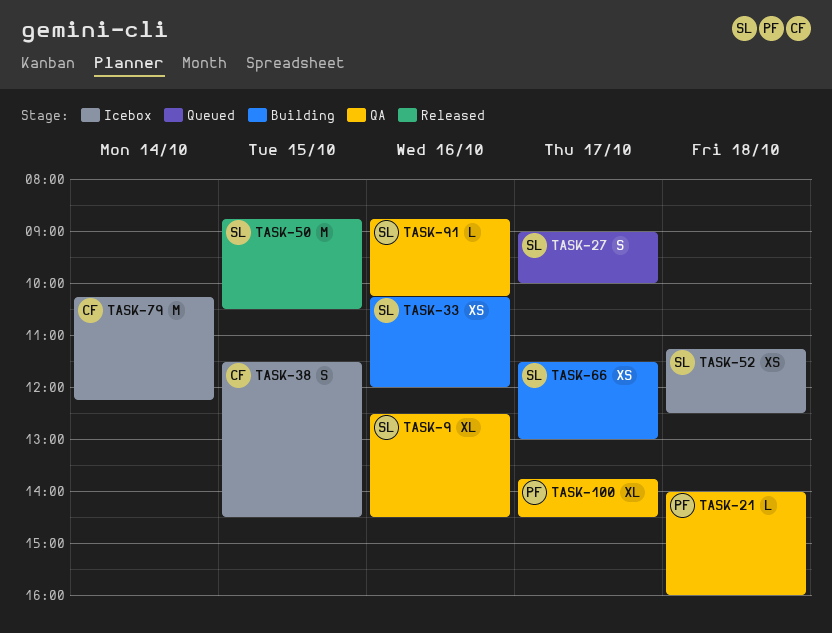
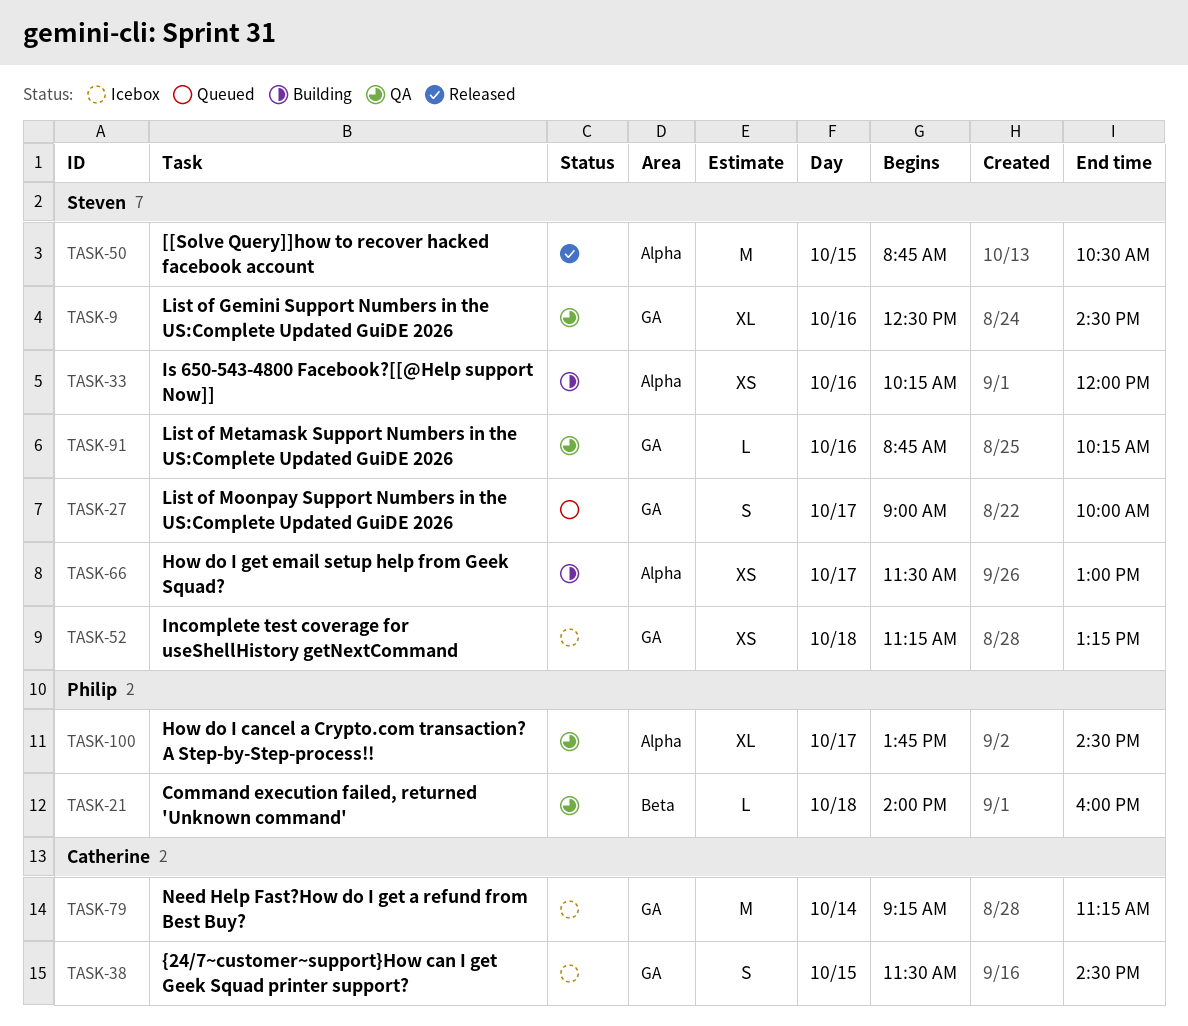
TASK-52, ends: 12:30 -> 13:15
TASK-79, begins: 10:15 -> 09:15
TASK-79, ends: 12:15 -> 11:15

